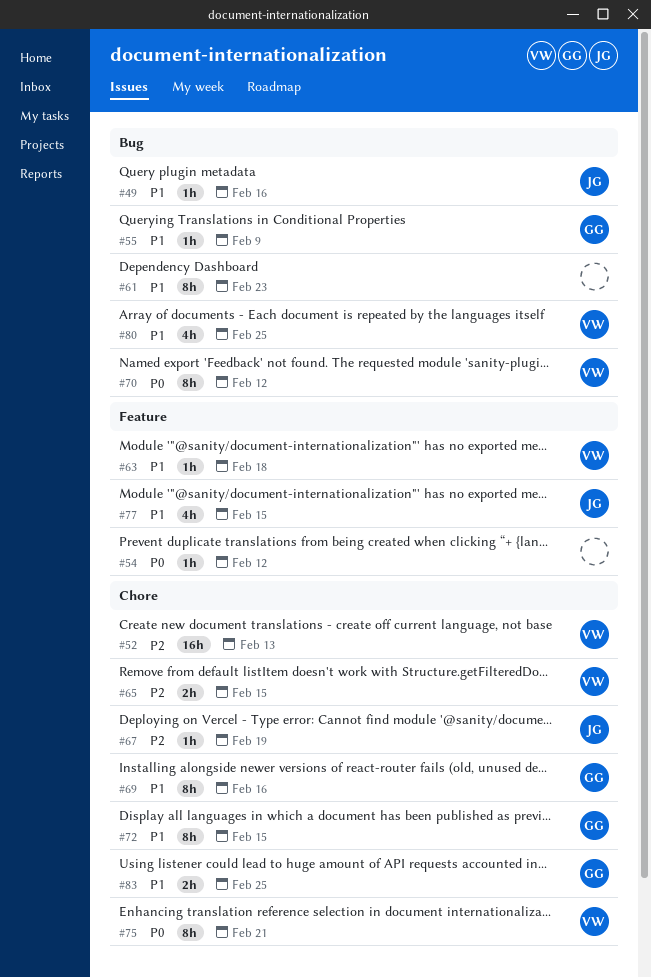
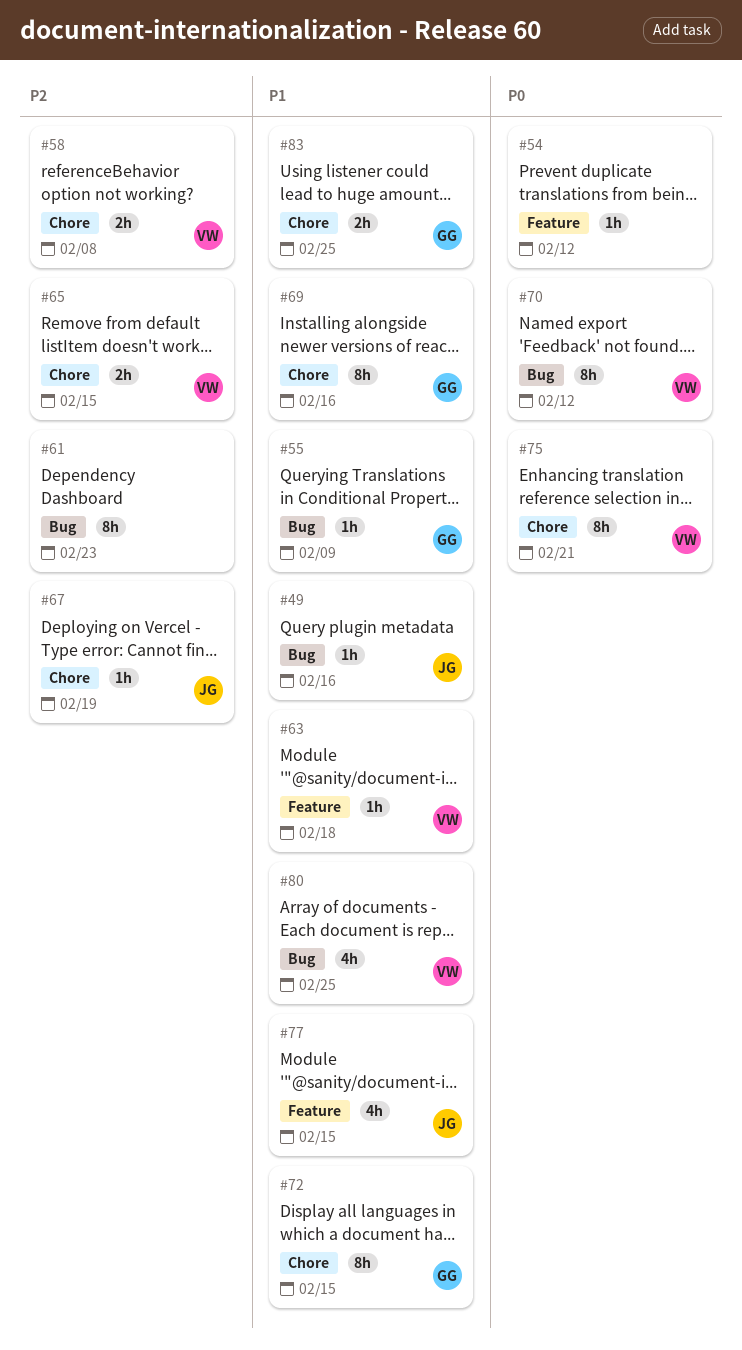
#52: present -> none
#58: none -> present
#61, priority: P1 -> P2

